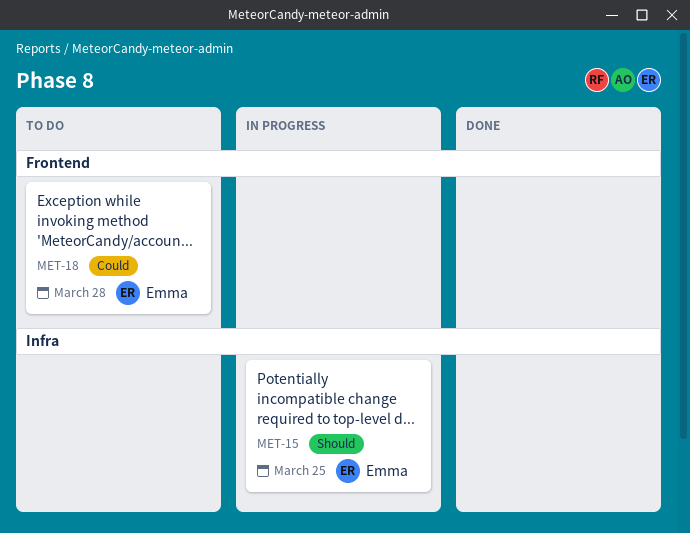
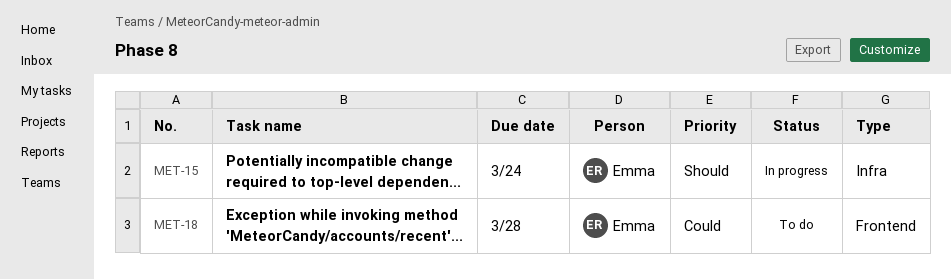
MET-15, due: Mar 25 -> Mar 24

